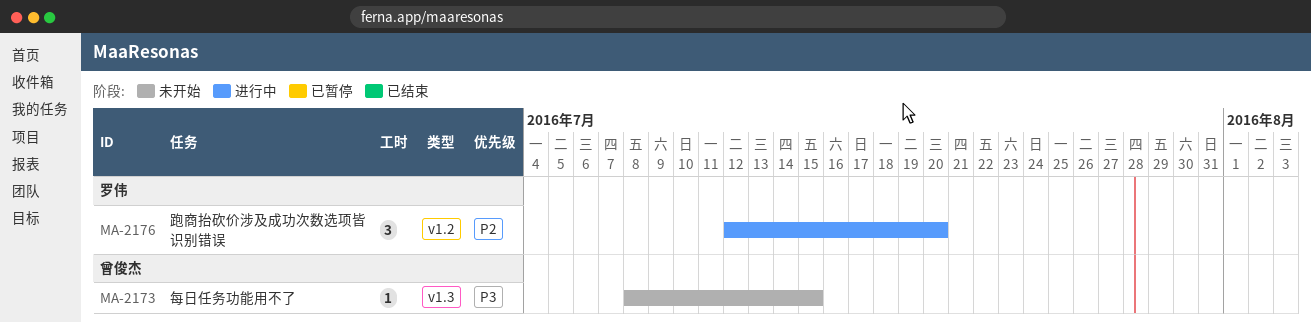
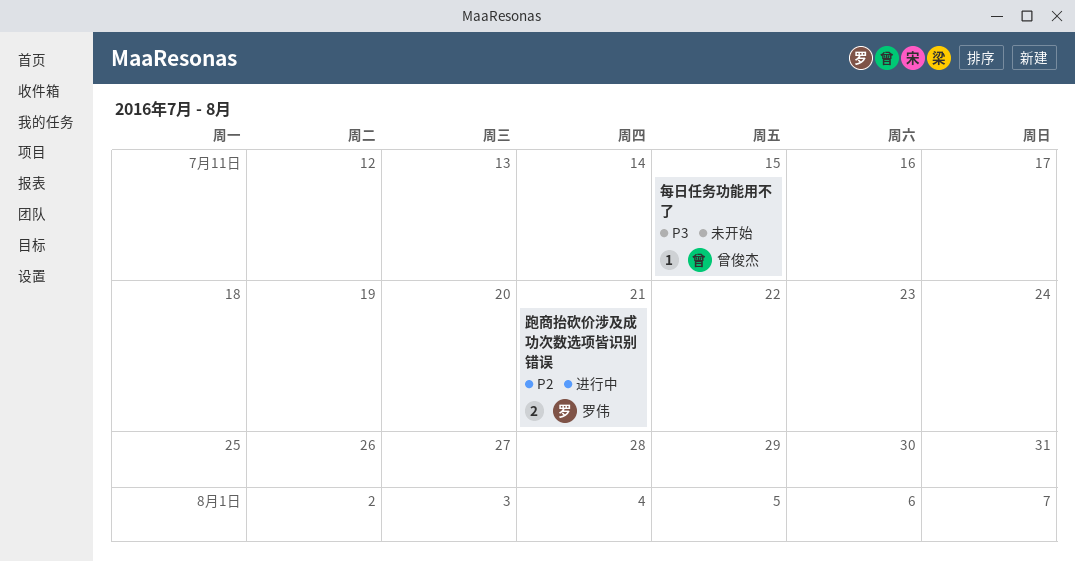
跑商抬砍价涉及成功次数选项皆识别错误, estimate: 3 -> 2
跑商抬砍价涉及成功次数选项皆识别错误, due: Jul 20 -> Jul 21

